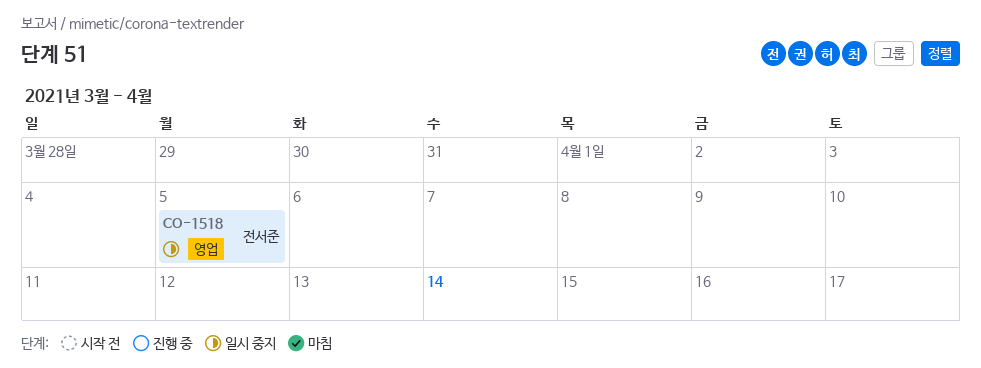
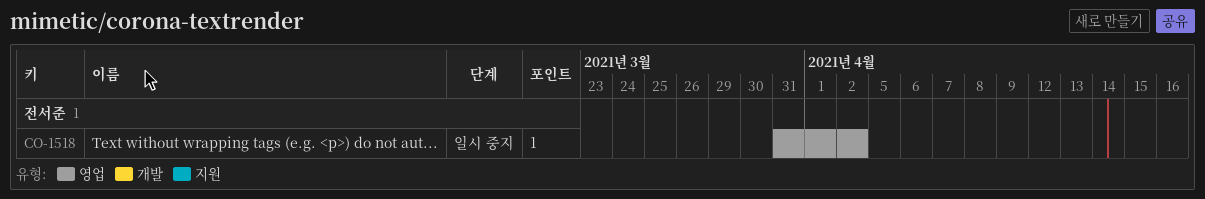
CO-1518, due: Apr 5 -> Apr 2

